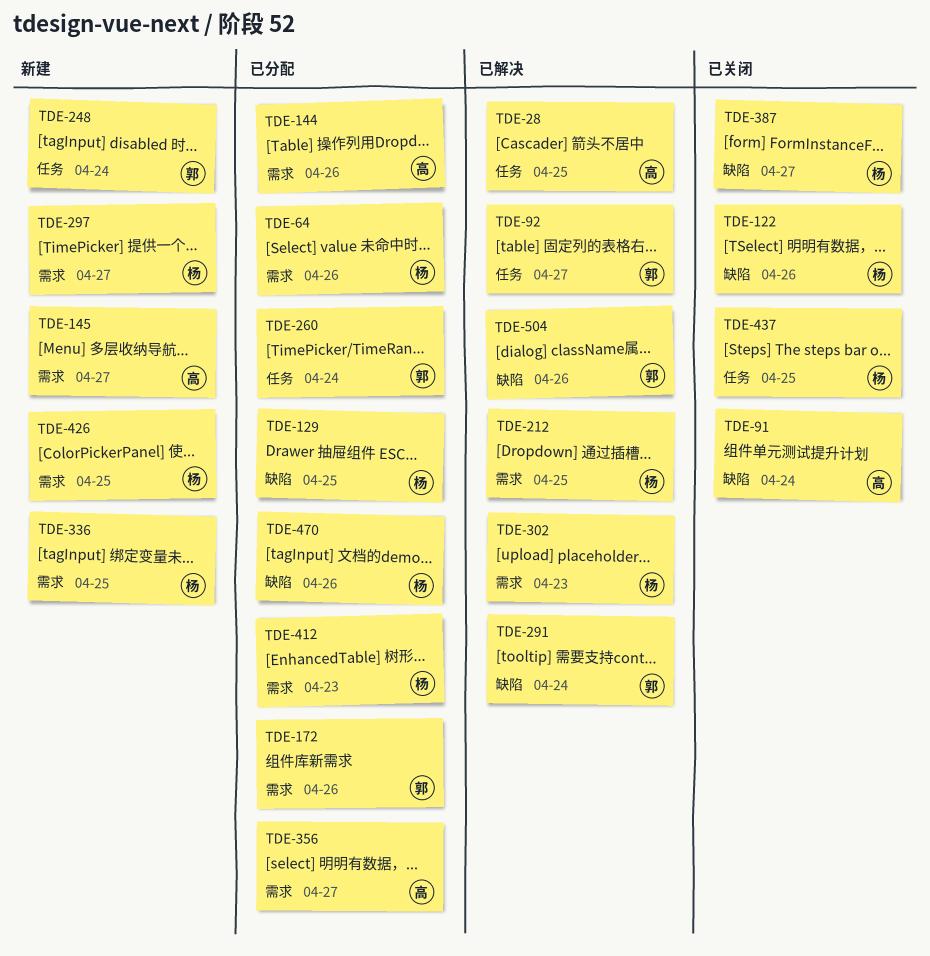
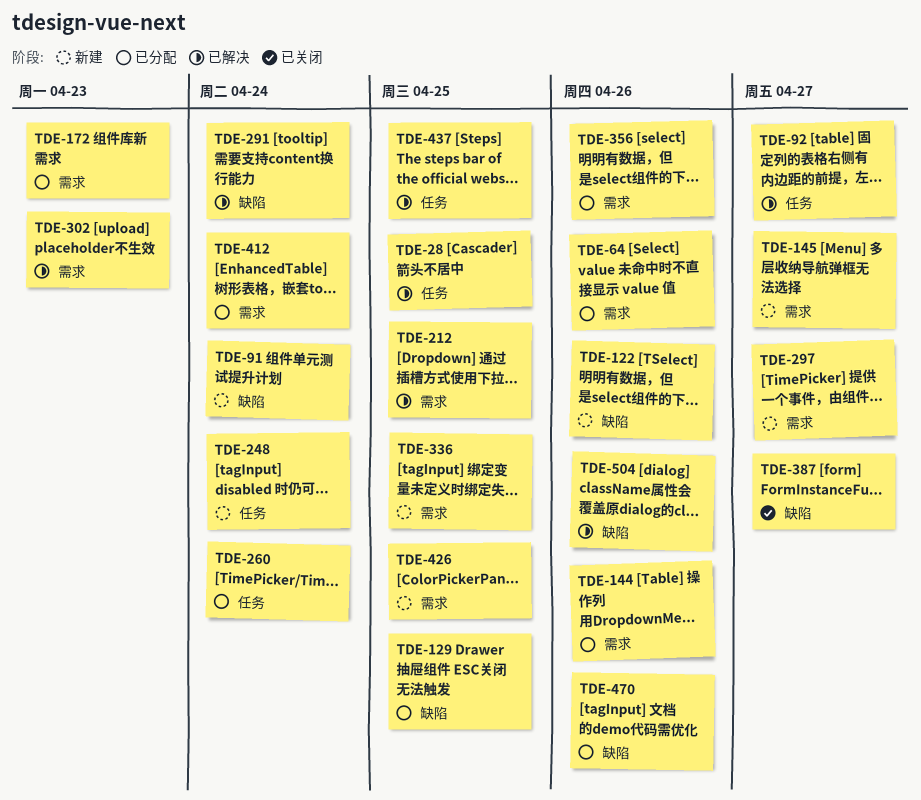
TDE-91, status: 已关闭 -> 新建
TDE-122, status: 已关闭 -> 新建
TDE-172, due: Apr 26 -> Apr 23
TDE-356, due: Apr 27 -> Apr 26
TDE-412, due: Apr 23 -> Apr 24
TDE-437, status: 已关闭 -> 已解决

